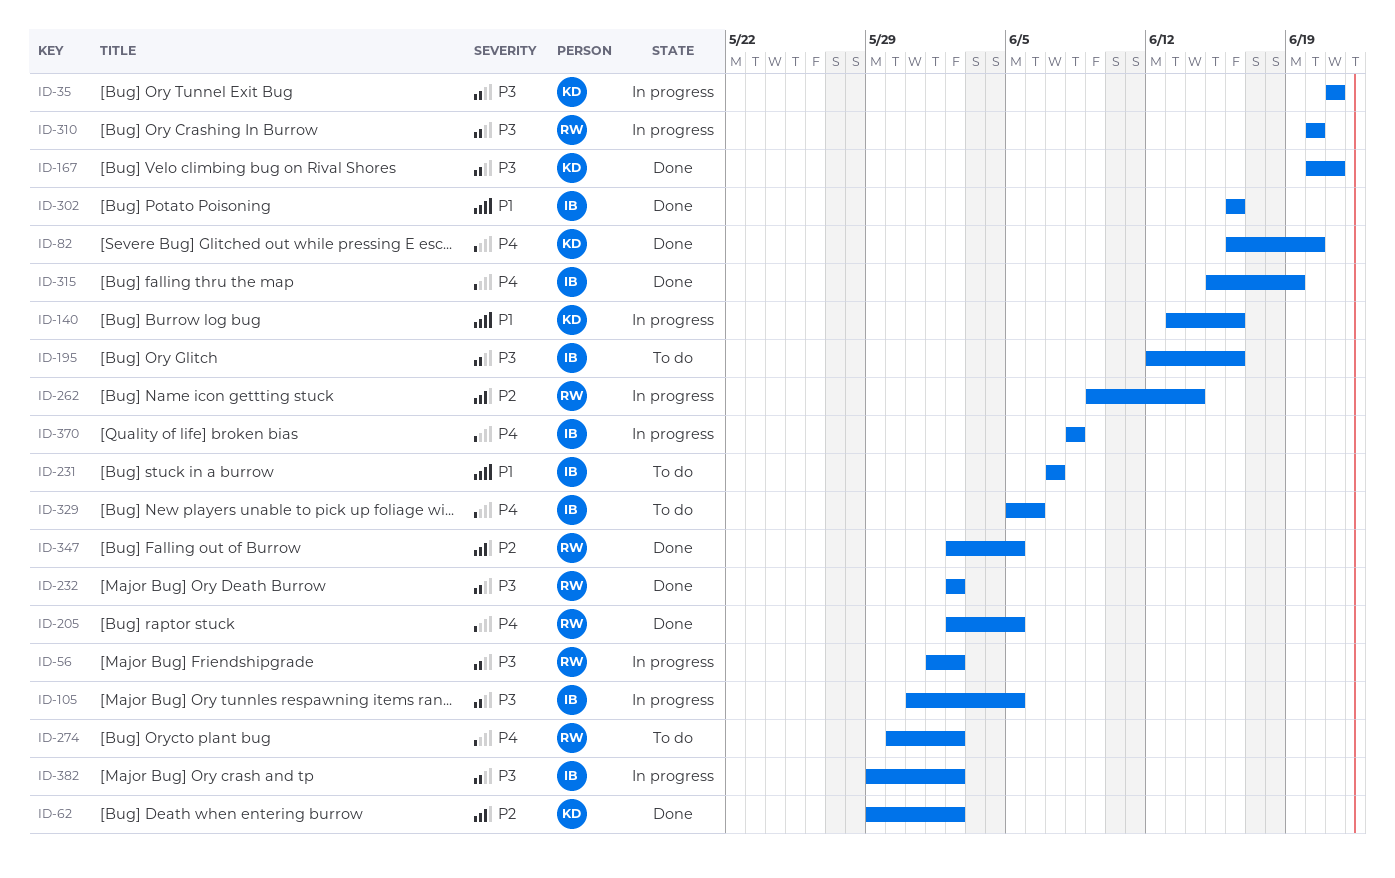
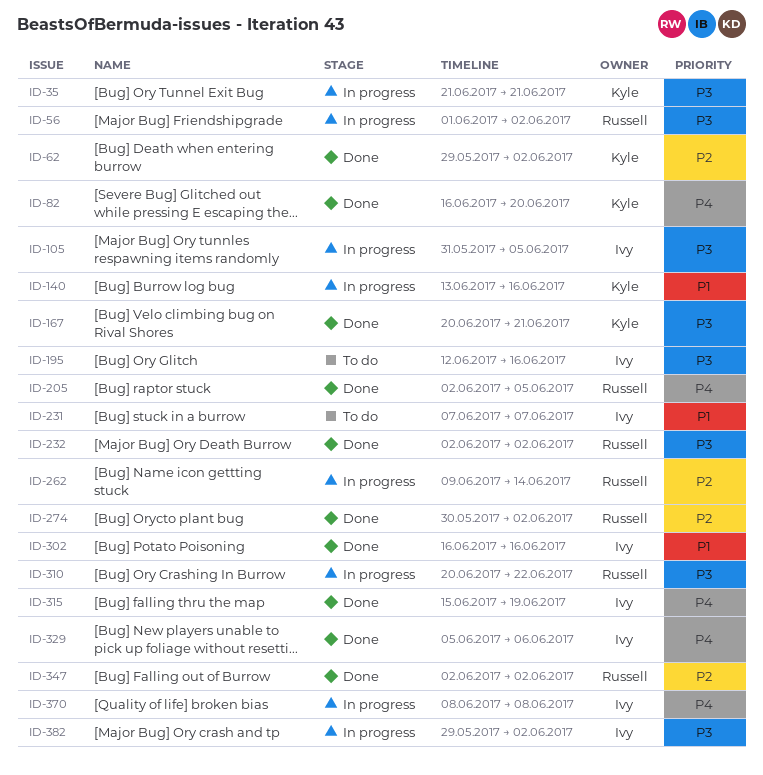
ID-274, status: To do -> Done
ID-274, priority: P4 -> P2
ID-310, due: Jun 20 -> Jun 22
ID-329, status: To do -> Done
ID-347, due: Jun 5 -> Jun 2

